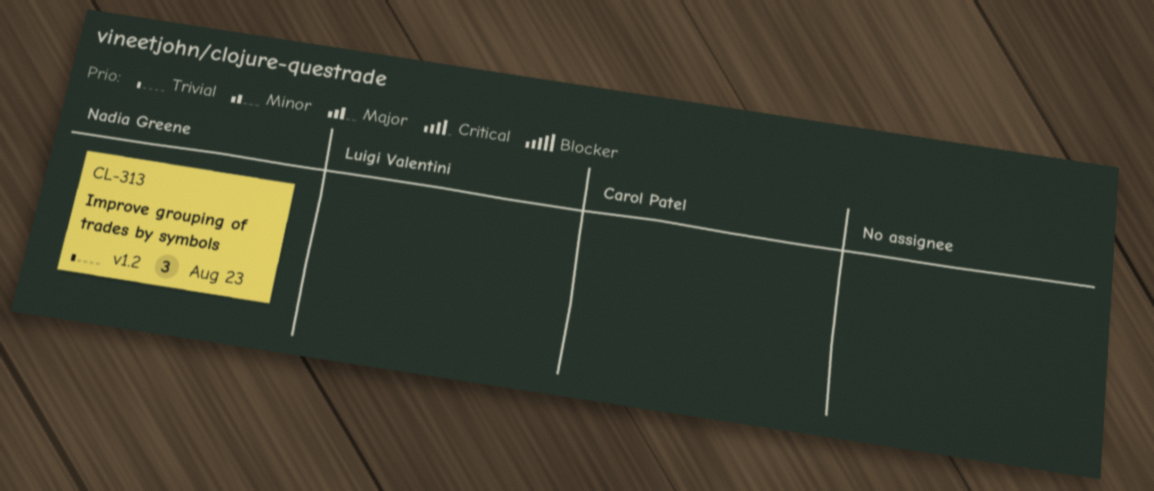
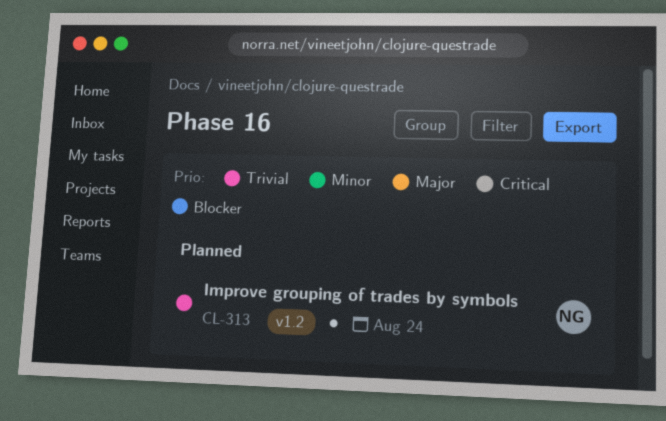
CL-313, estimate: 3 -> 1
CL-313, due: Aug 23 -> Aug 24

